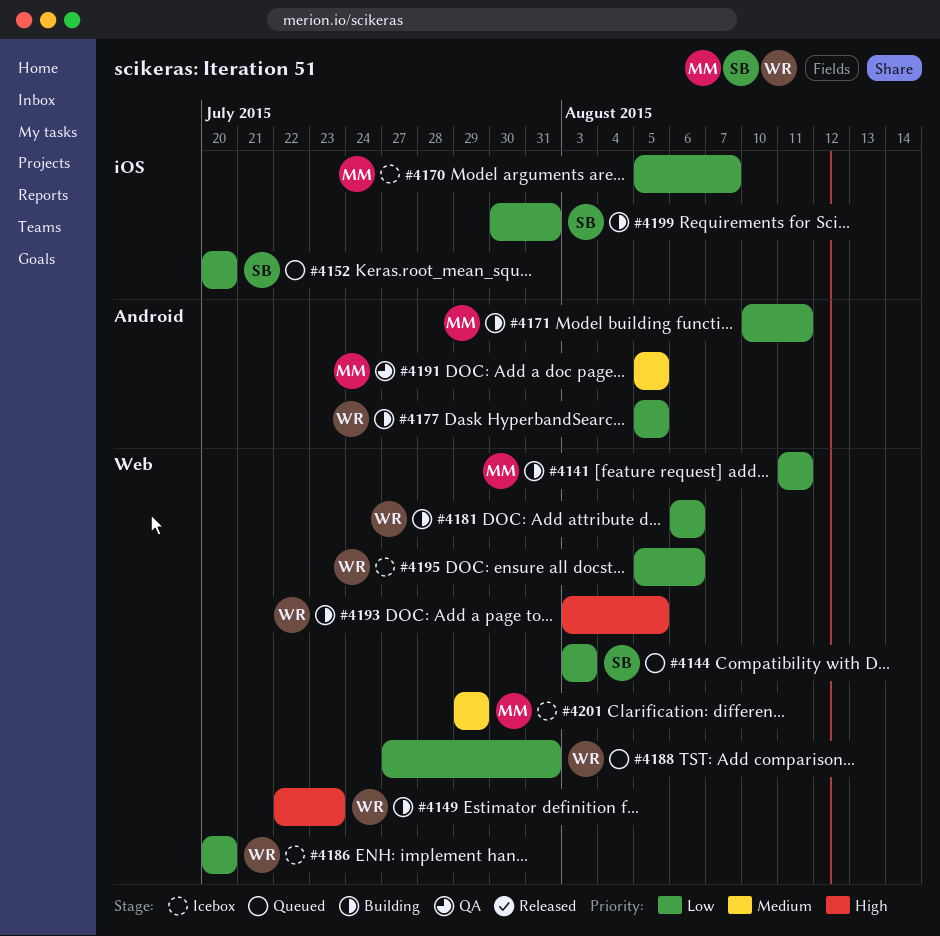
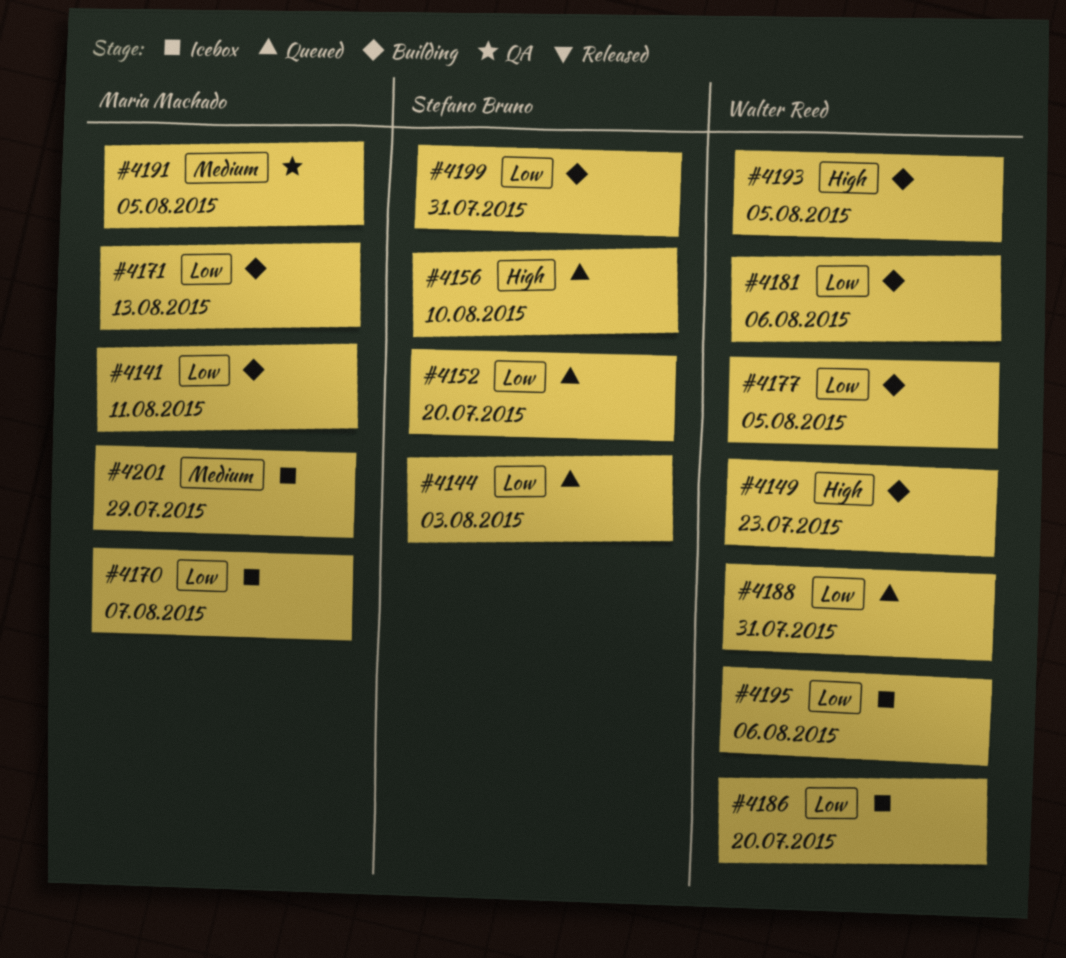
#4156: none -> present
#4171, due: Aug 11 -> Aug 13

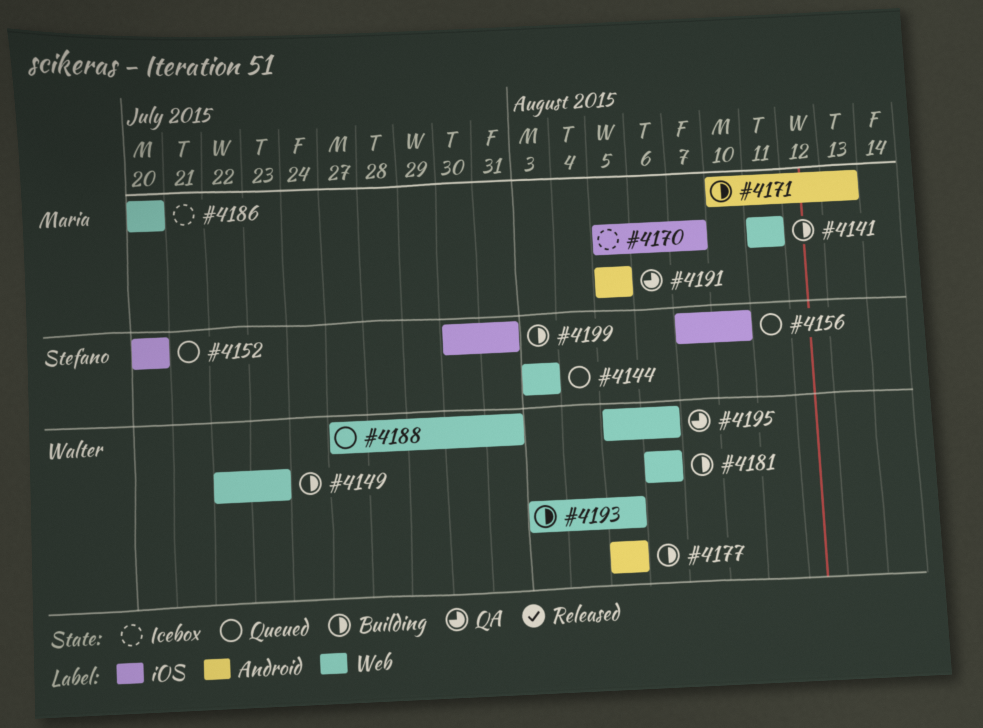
#4186, owner: Walter Reed -> Maria Machado
#4195, status: Icebox -> QA
#4201: present -> none

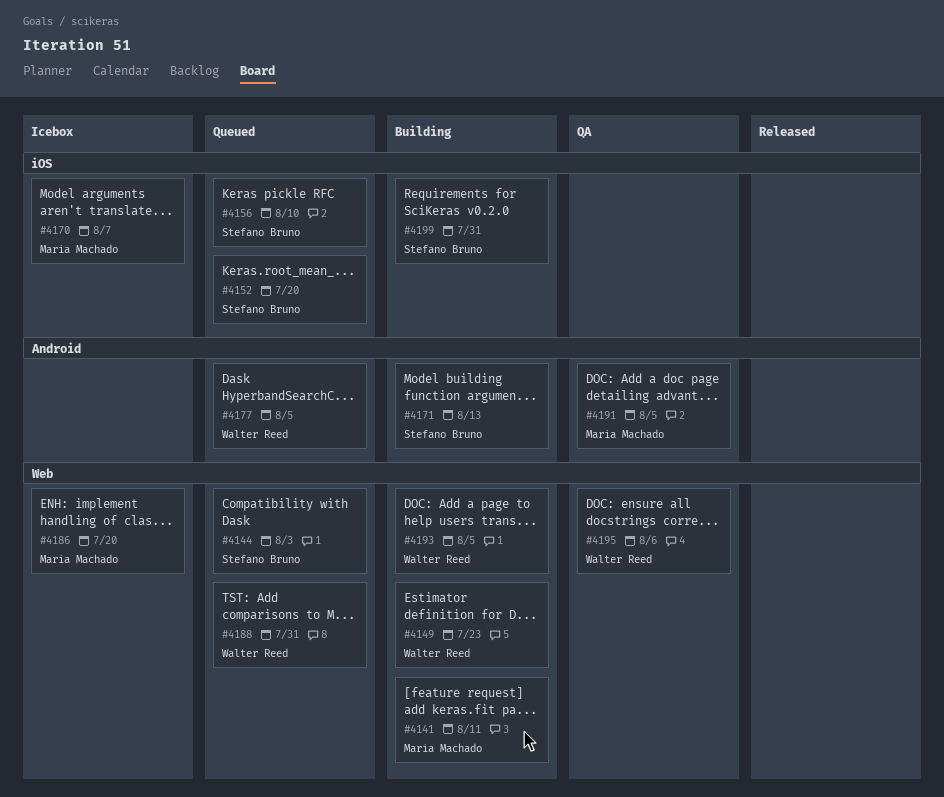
#4171, owner: Maria Machado -> Stefano Bruno
#4177, status: Building -> Queued
#4181: present -> none

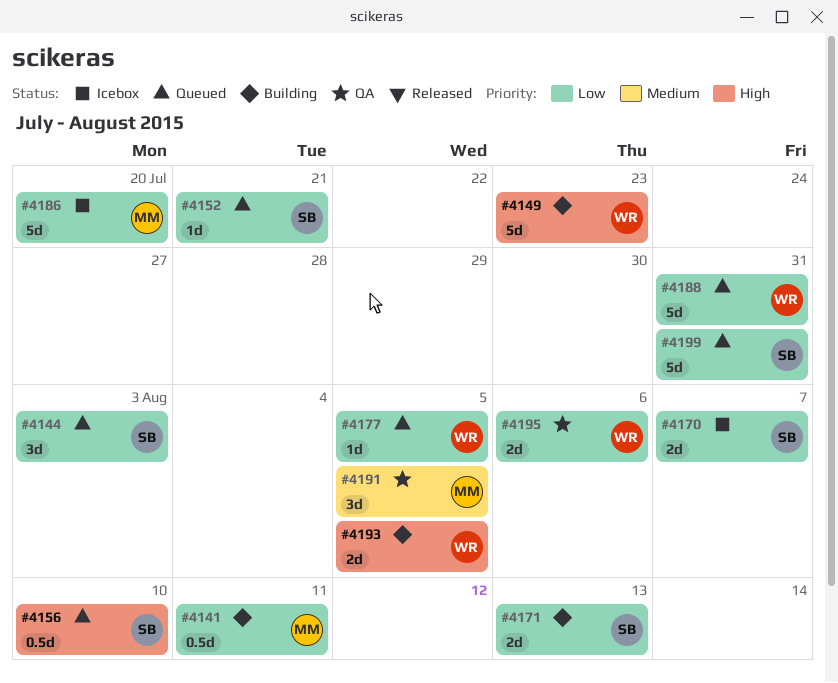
#4152, due: Jul 20 -> Jul 21
#4170, owner: Maria Machado -> Stefano Bruno
#4199, status: Building -> Queued

